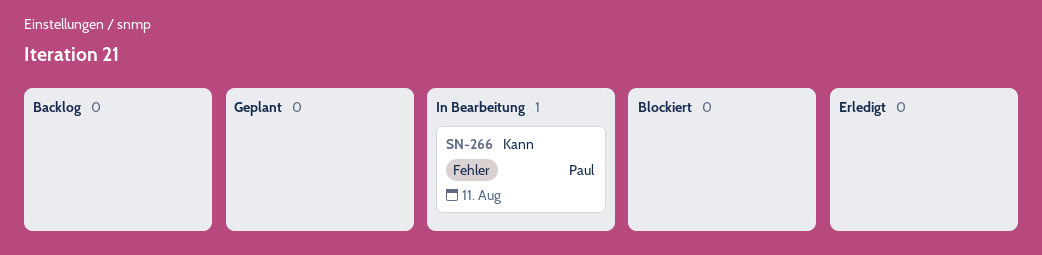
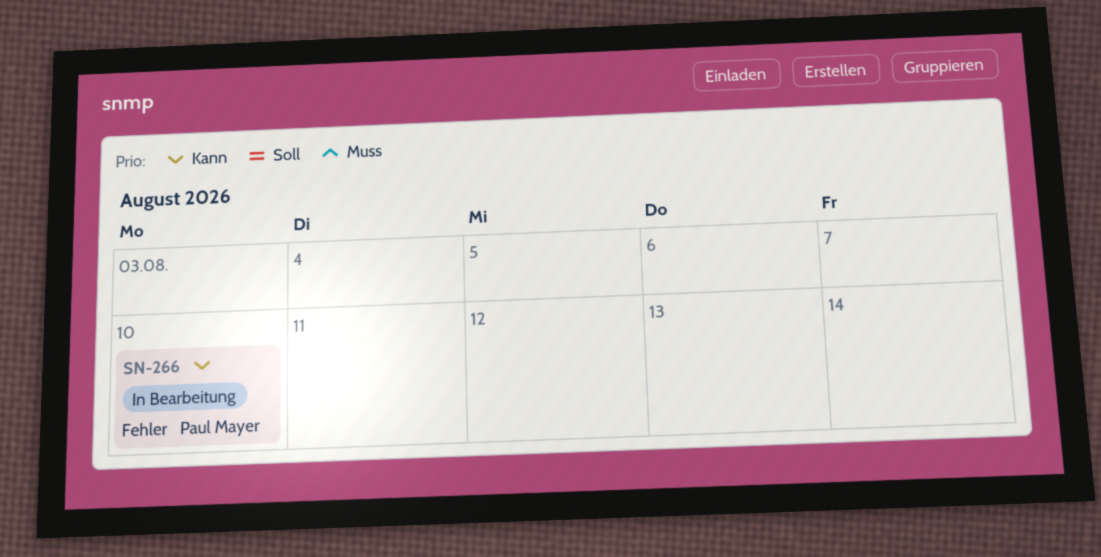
SN-266, due: Aug 11 -> Aug 10

